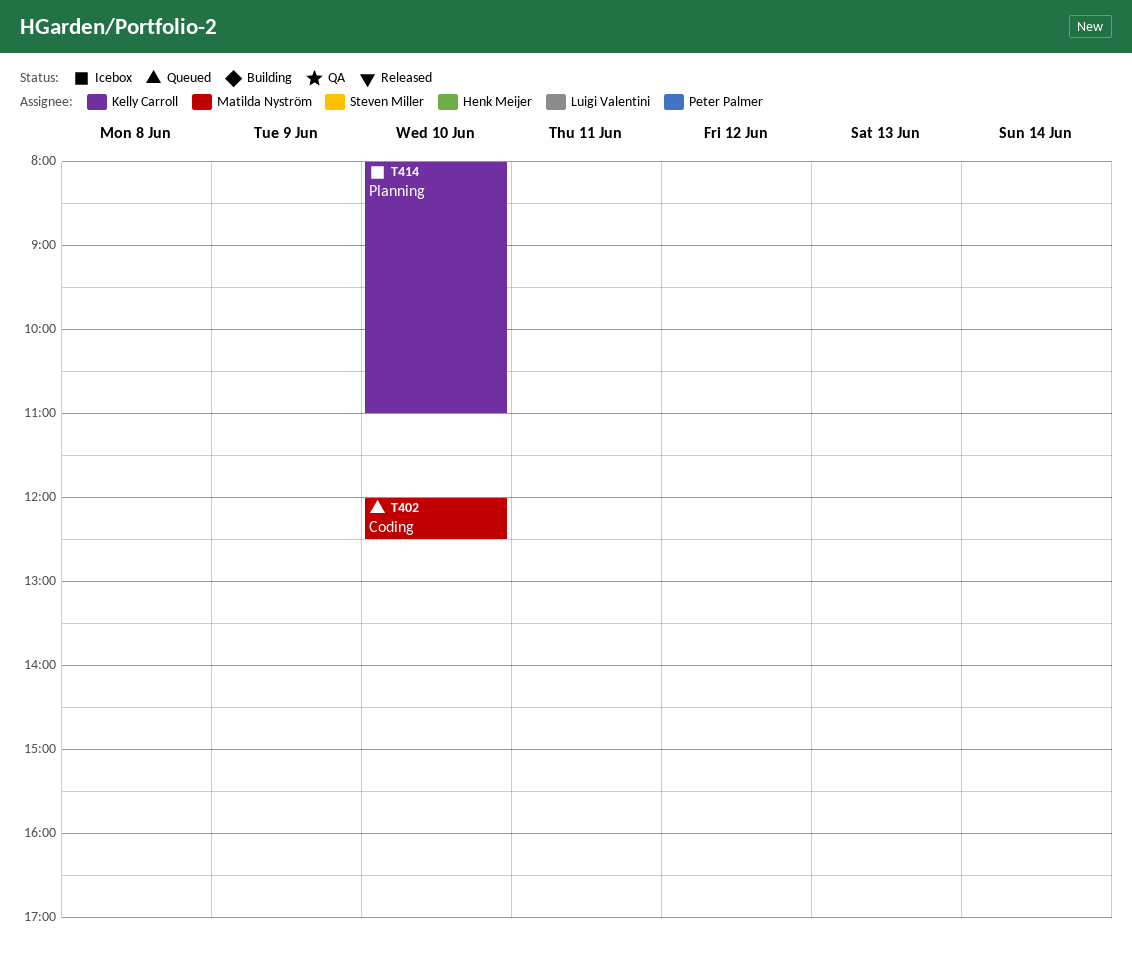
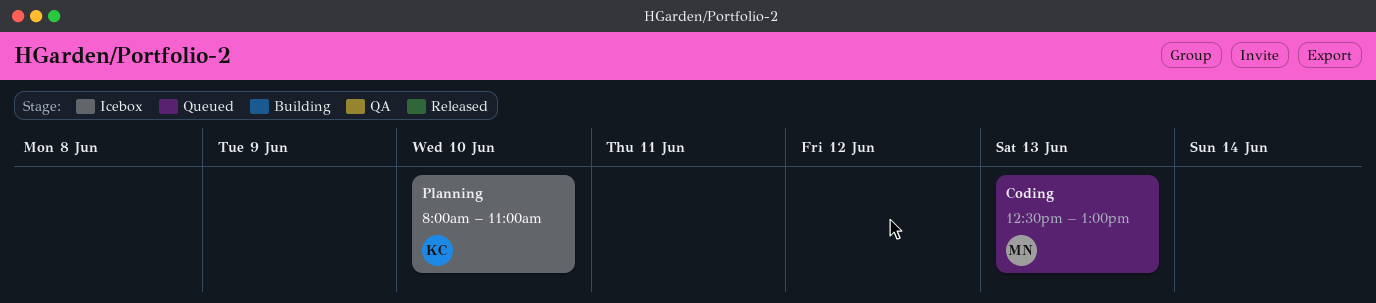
Coding, day: Jun 10 -> Jun 13
Coding, begins: 12:00 -> 12:30
Coding, ends: 12:30 -> 13:00

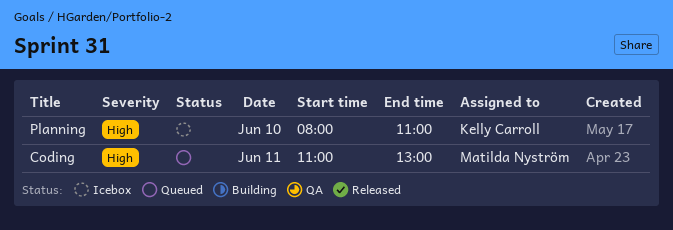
Coding, day: Jun 13 -> Jun 11
Coding, begins: 12:30 -> 11:00

